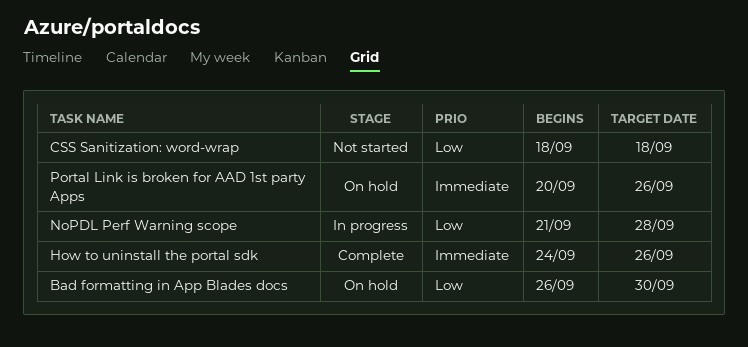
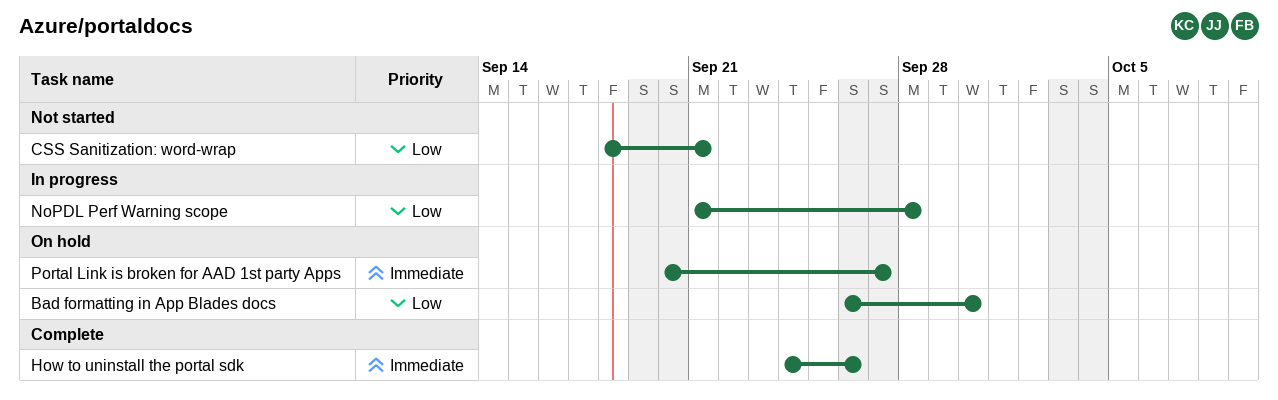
CSS Sanitization: word-wrap, due: Sep 18 -> Sep 21
Portal Link is broken for AAD 1st party Apps, due: Sep 26 -> Sep 27

